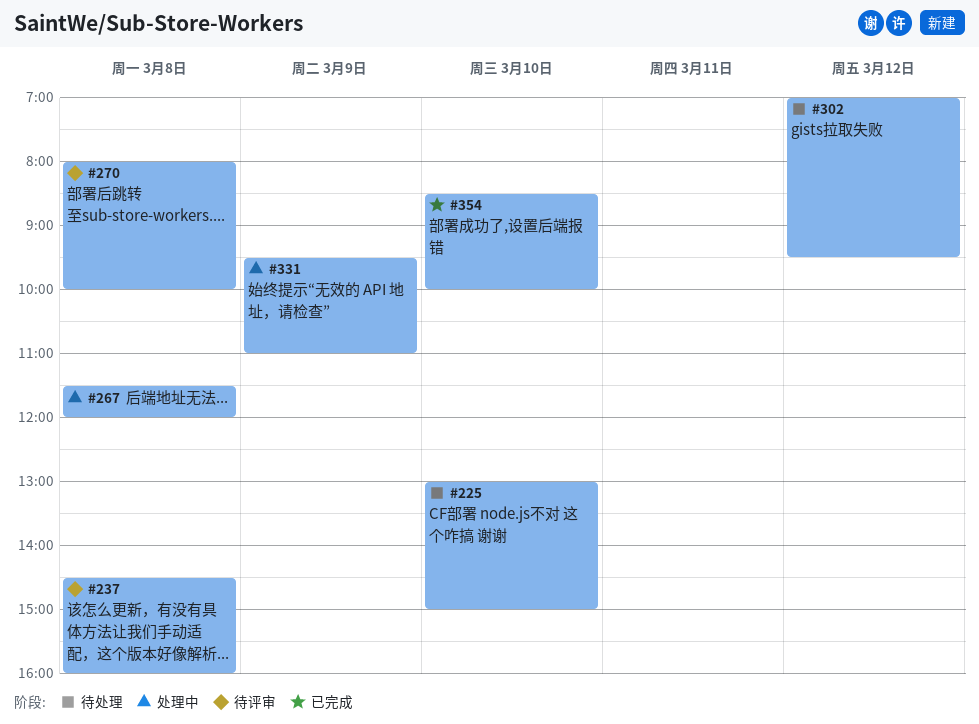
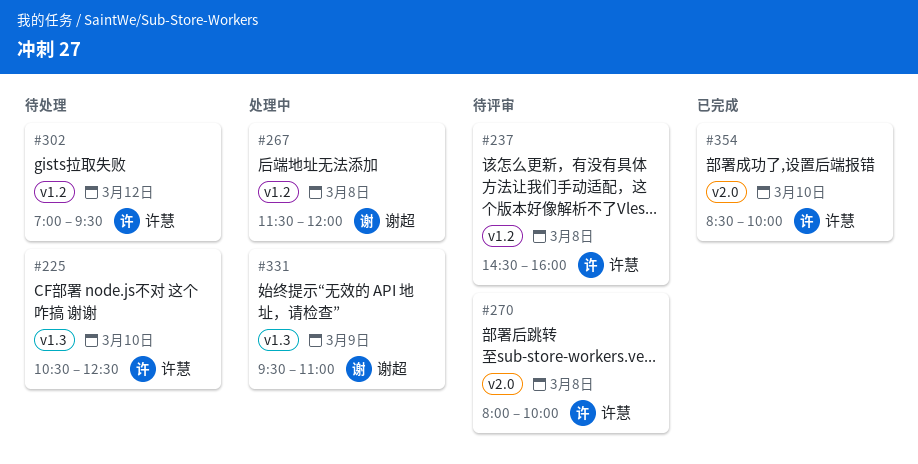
#225, begins: 13:00 -> 10:30
#225, ends: 15:00 -> 12:30

